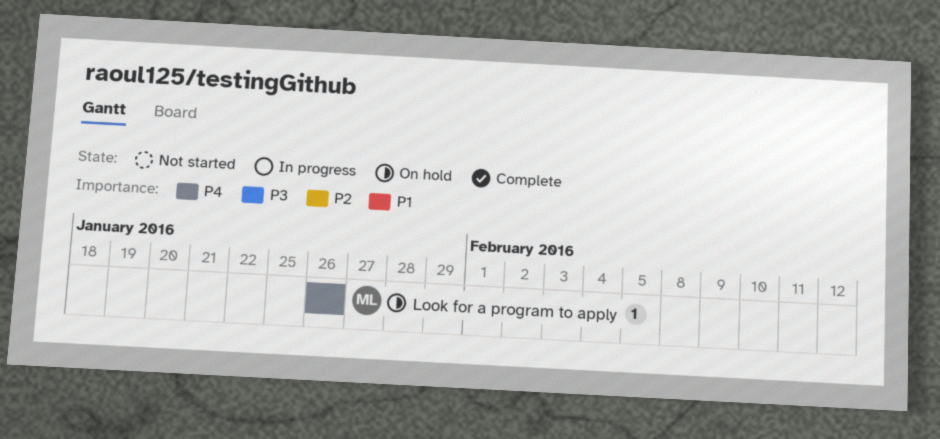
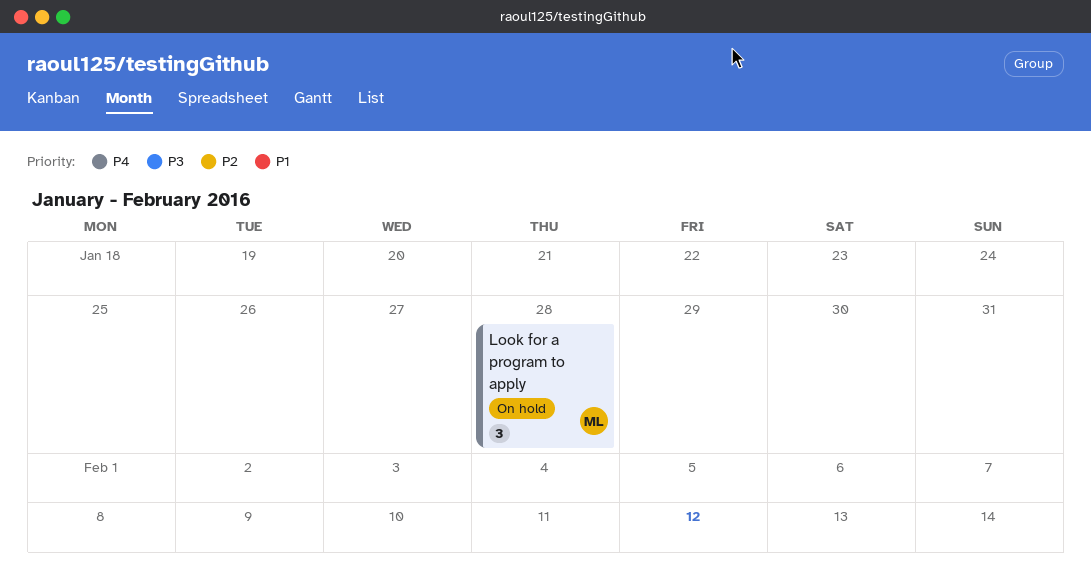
Look for a program to apply, estimate: 1 -> 3
Look for a program to apply, due: Jan 26 -> Jan 28

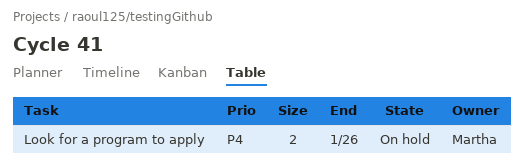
Look for a program to apply, estimate: 3 -> 2
Look for a program to apply, due: Jan 28 -> Jan 26

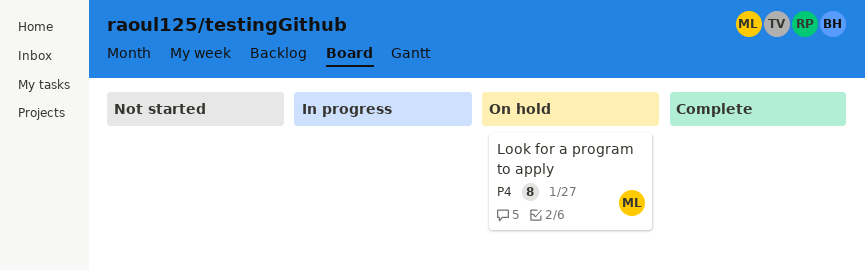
Look for a program to apply, estimate: 2 -> 8
Look for a program to apply, due: Jan 26 -> Jan 27

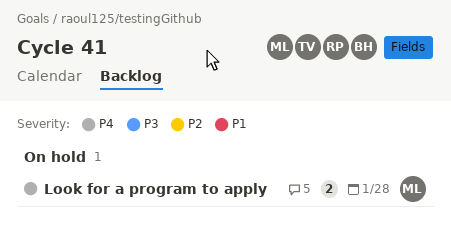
Look for a program to apply, estimate: 8 -> 2
Look for a program to apply, due: Jan 27 -> Jan 28

